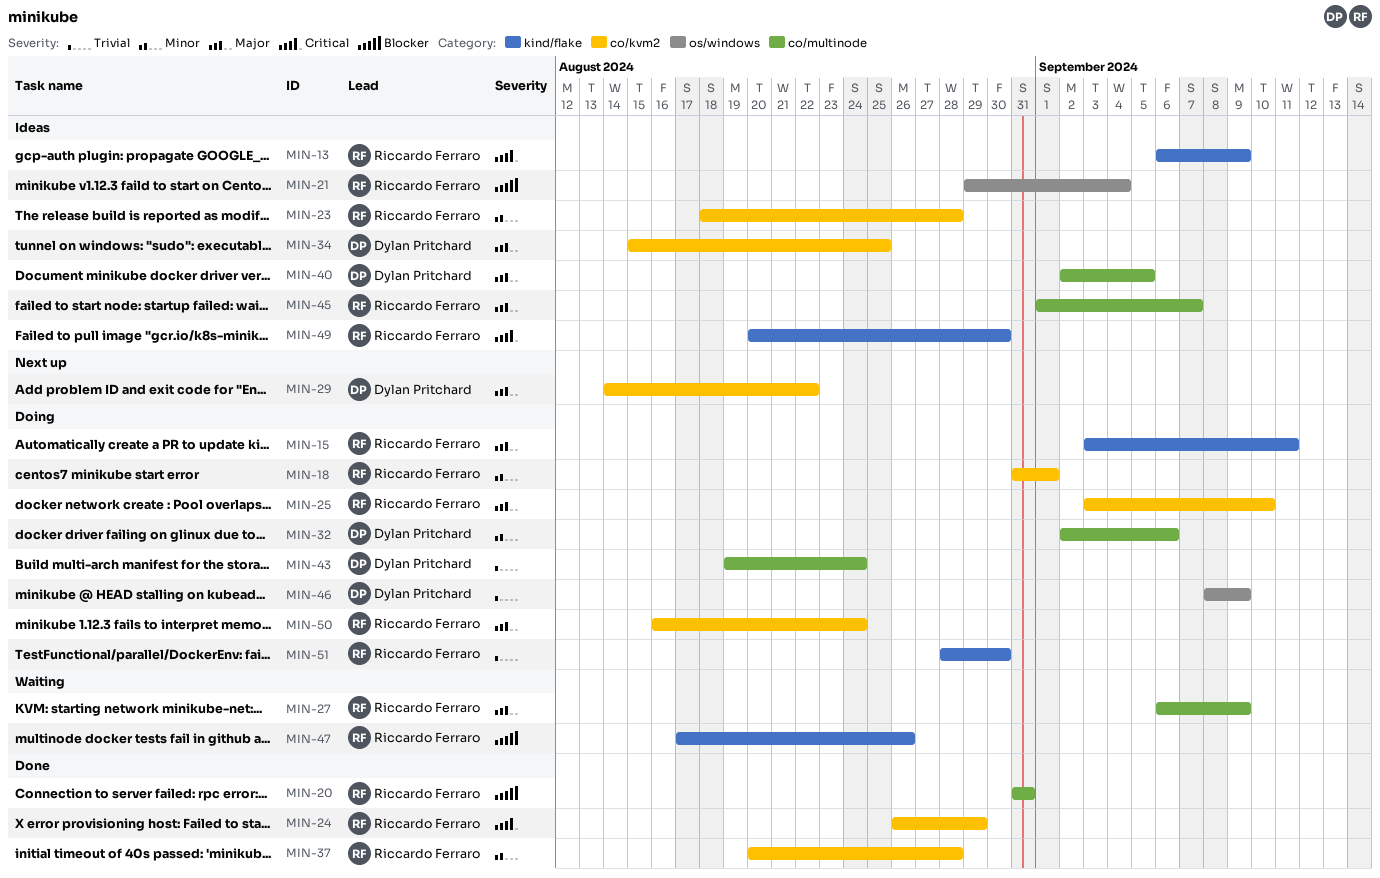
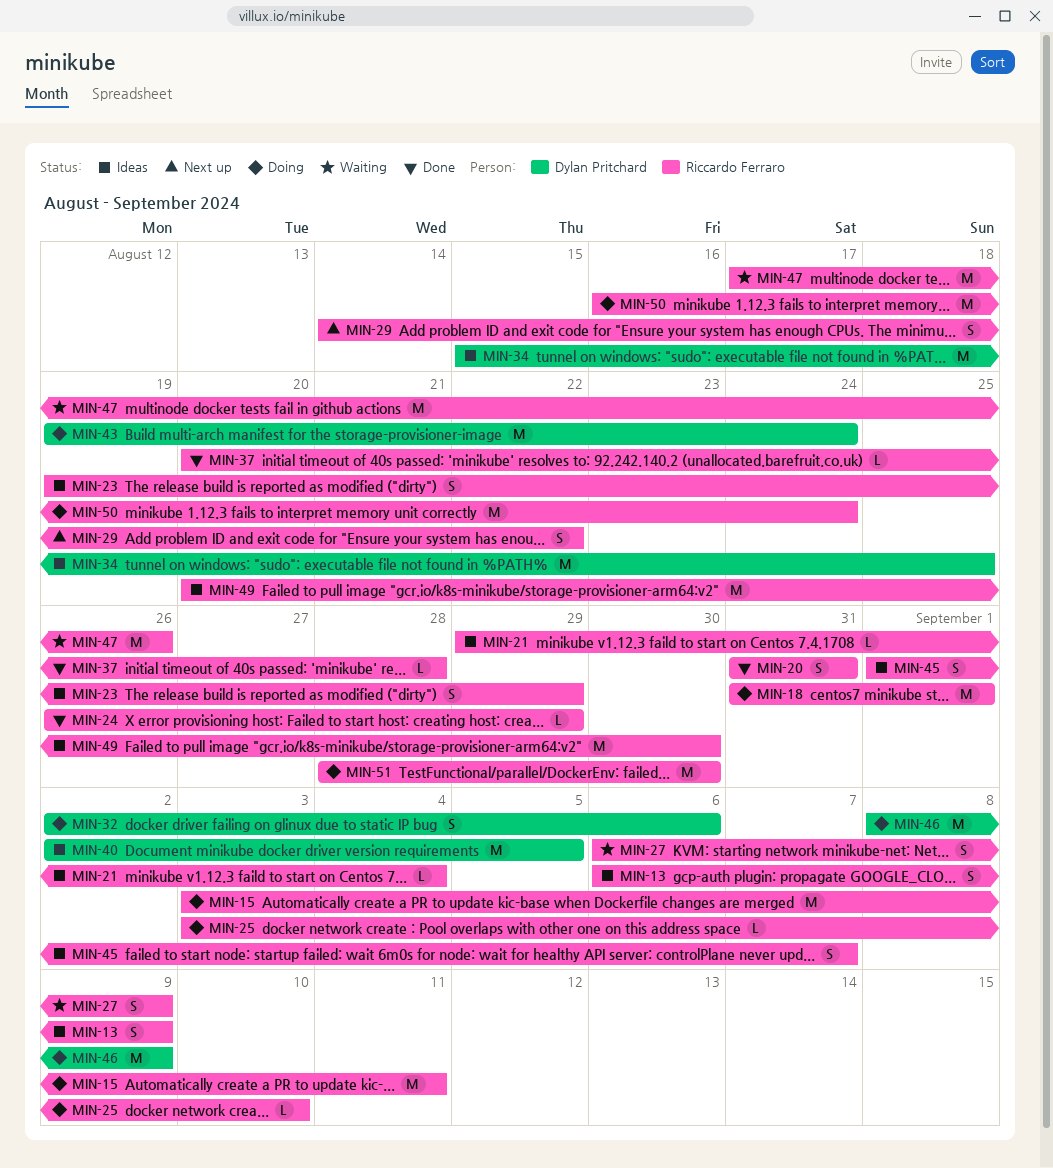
MIN-23, start: Aug 18 -> Aug 19
MIN-23, due: Aug 28 -> Aug 29
MIN-29, owner: Dylan Pritchard -> Riccardo Ferraro

